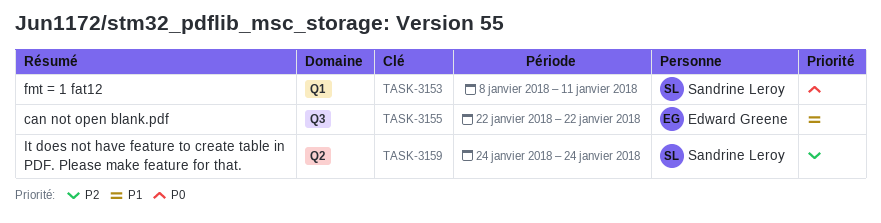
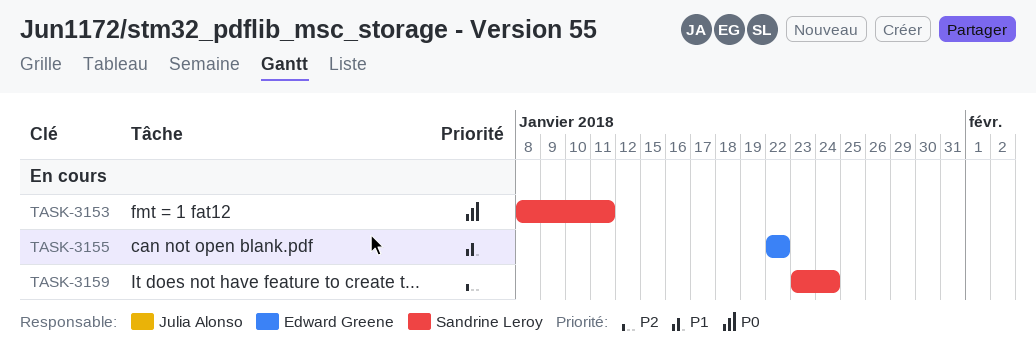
TASK-3159, start: Jan 24 -> Jan 23

